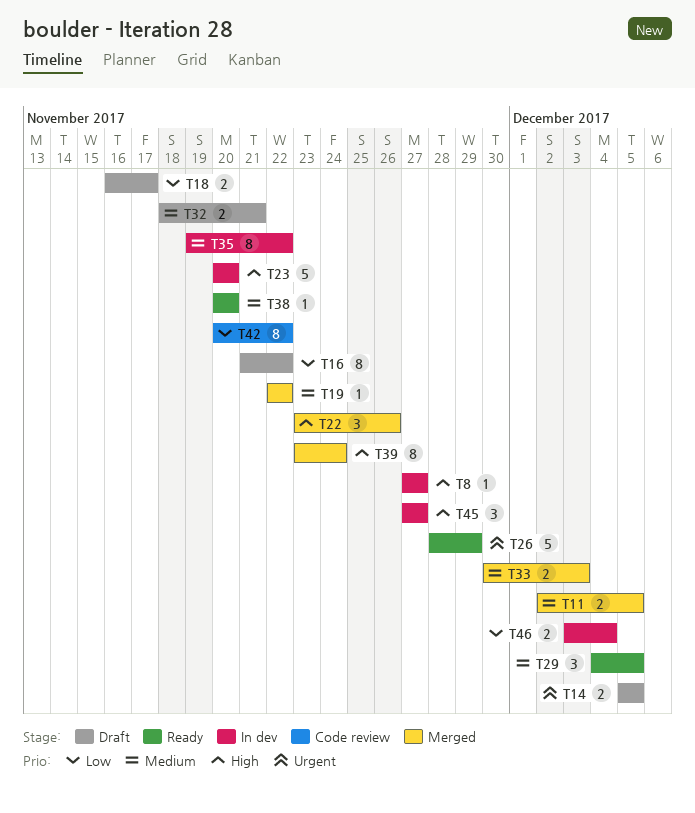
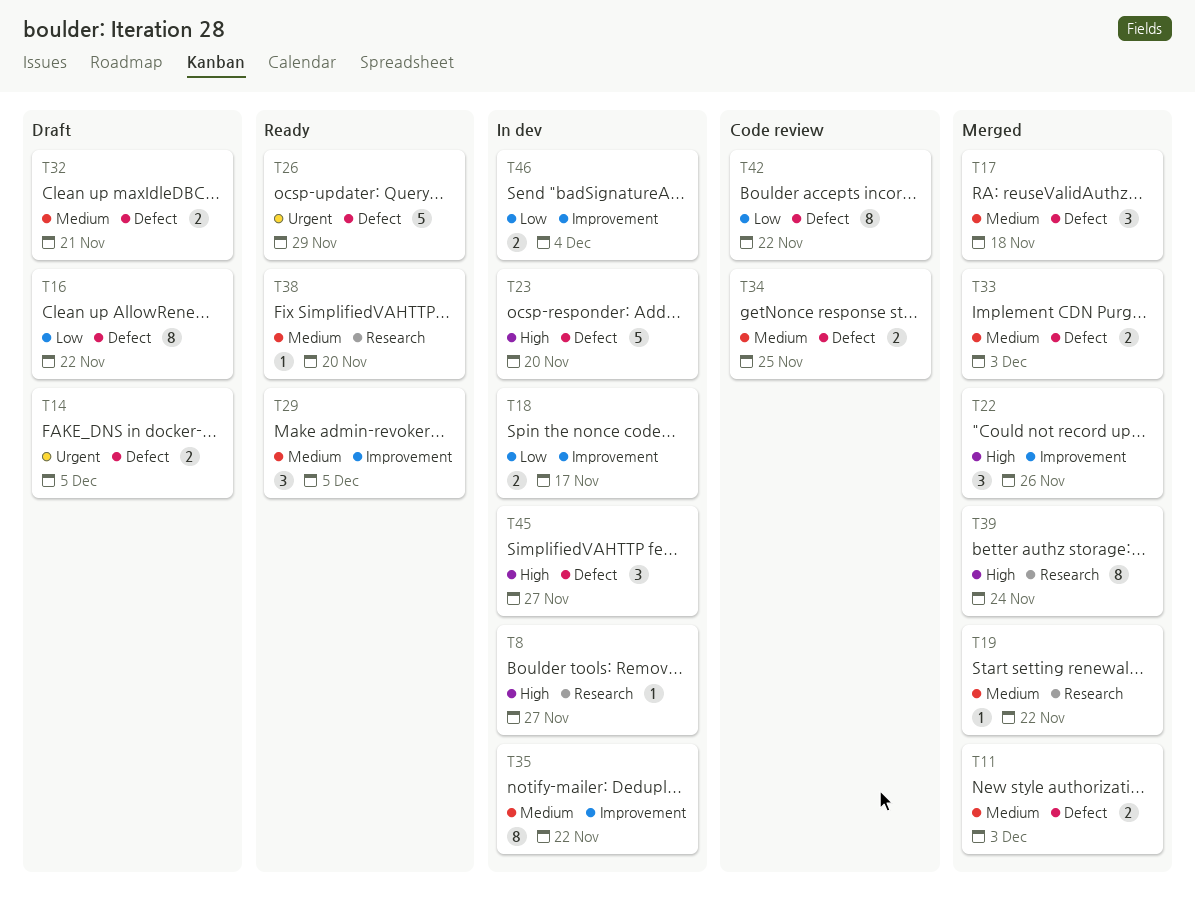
T11, due: Dec 5 -> Dec 3
T17: none -> present
T18, status: Draft -> In dev
T34: none -> present

